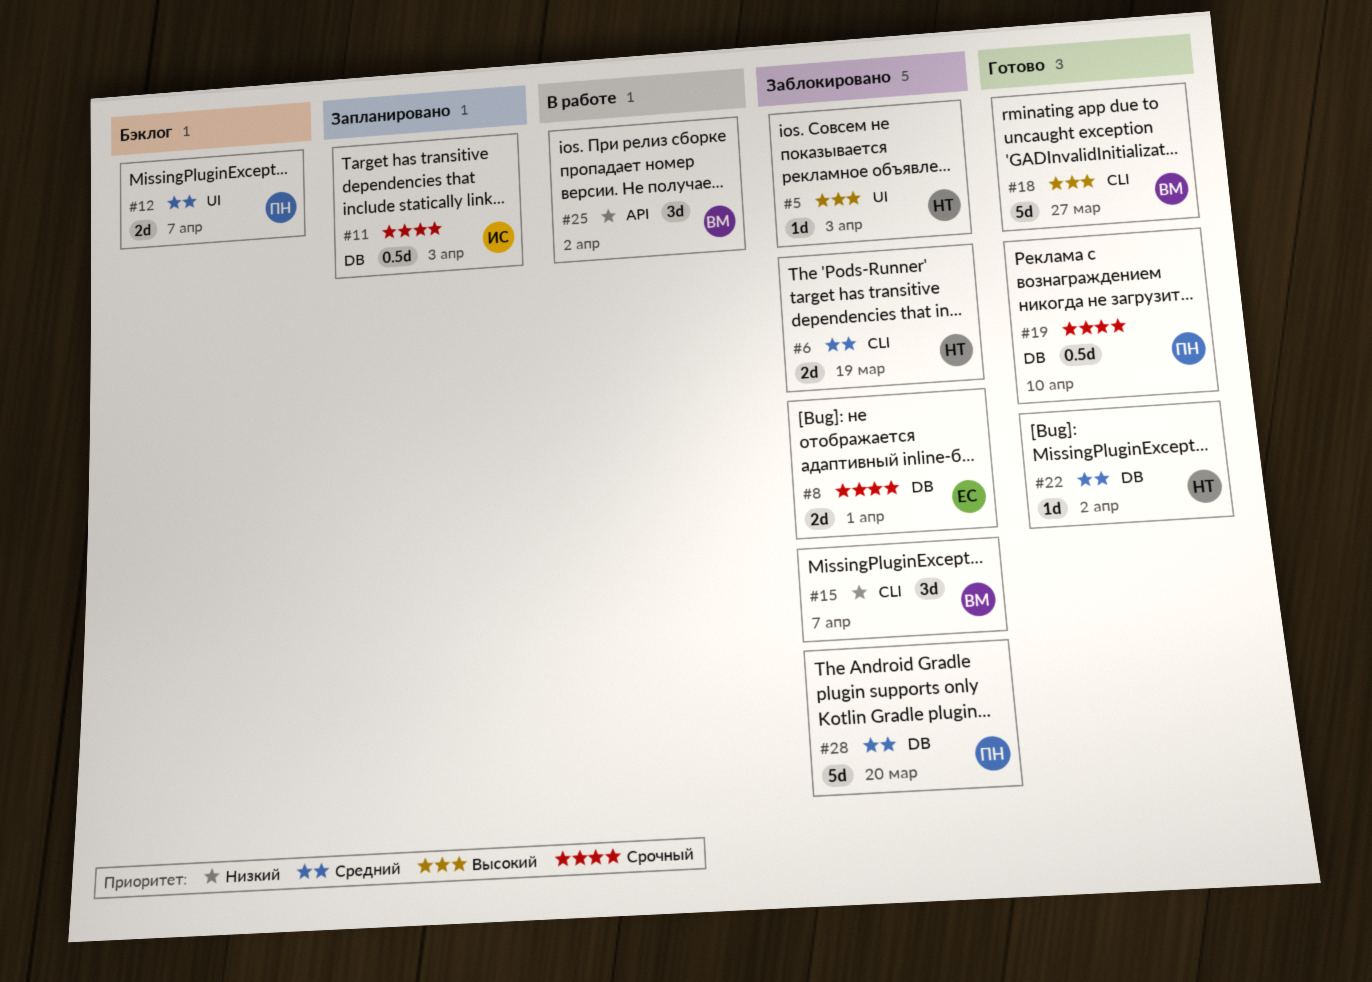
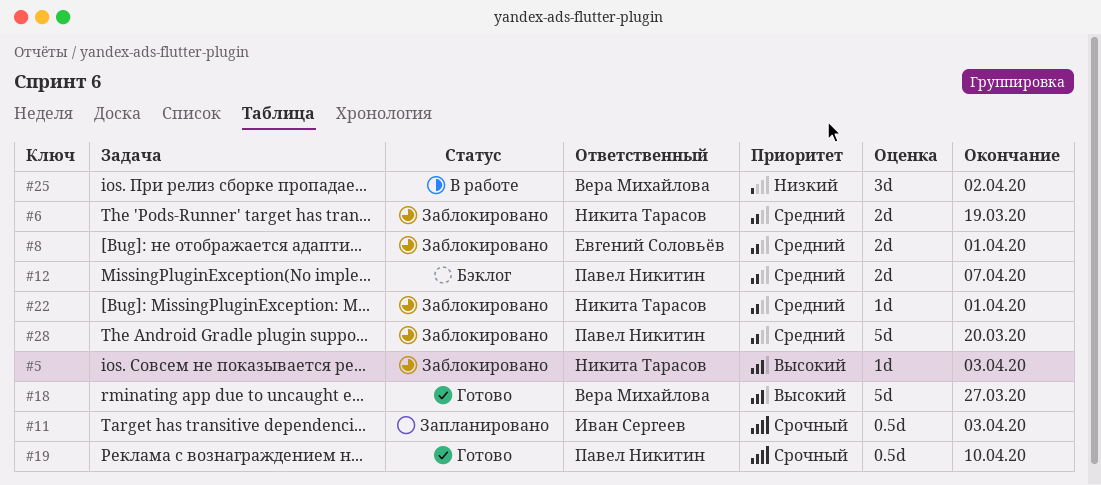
#8, priority: Срочный -> Средний
#15: present -> none
#22, status: Готово -> Заблокировано
#22, due: Apr 2 -> Apr 1

